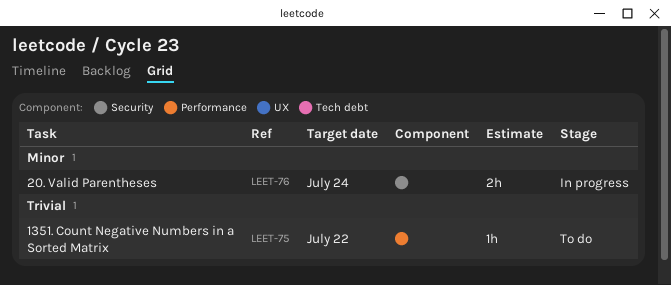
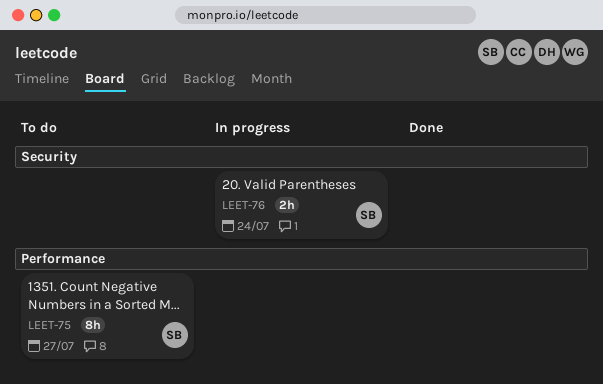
LEET-75, estimate: 1h -> 8h
LEET-75, due: Jul 22 -> Jul 27

